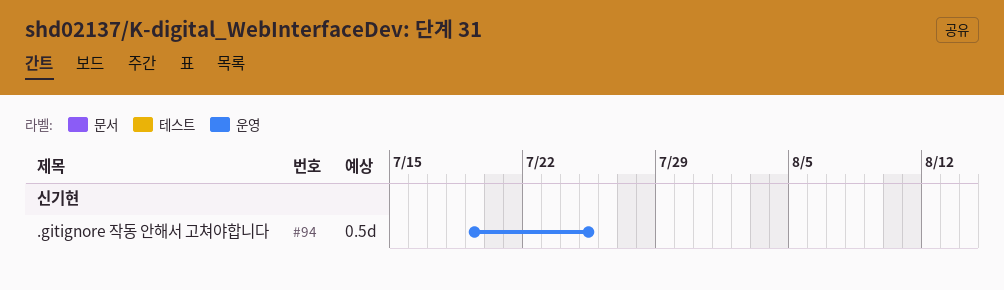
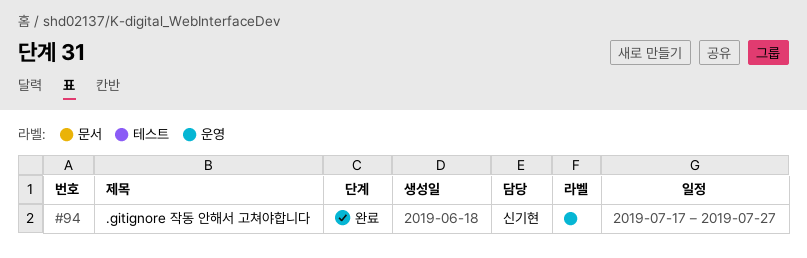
#94, start: Jul 19 -> Jul 17
#94, due: Jul 25 -> Jul 27

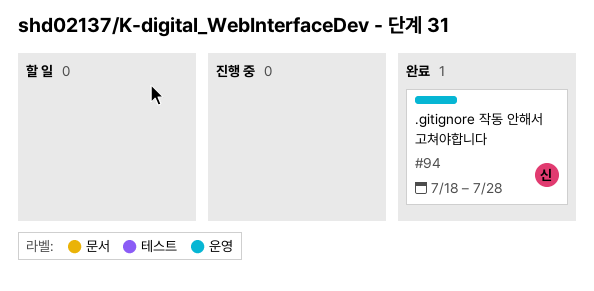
#94, start: Jul 17 -> Jul 18
#94, due: Jul 27 -> Jul 28

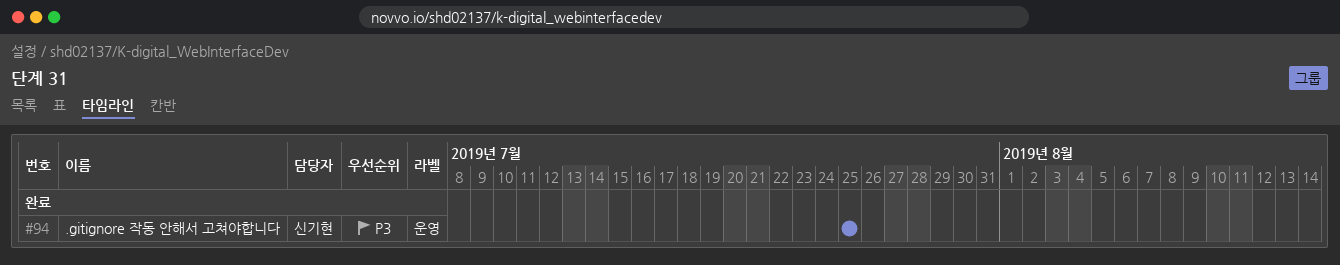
#94, start: Jul 18 -> Jul 25
#94, due: Jul 28 -> Jul 25

